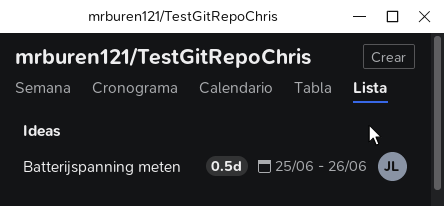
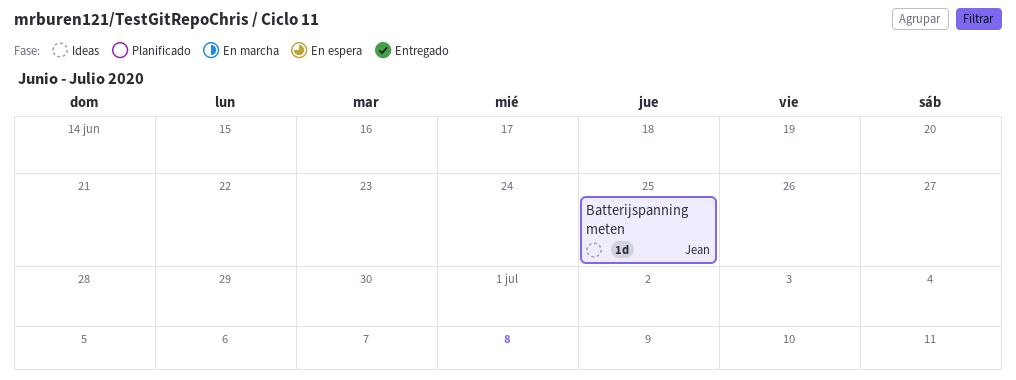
Batterijspanning meten, estimate: 0.5d -> 1d
Batterijspanning meten, due: Jun 26 -> Jun 25

